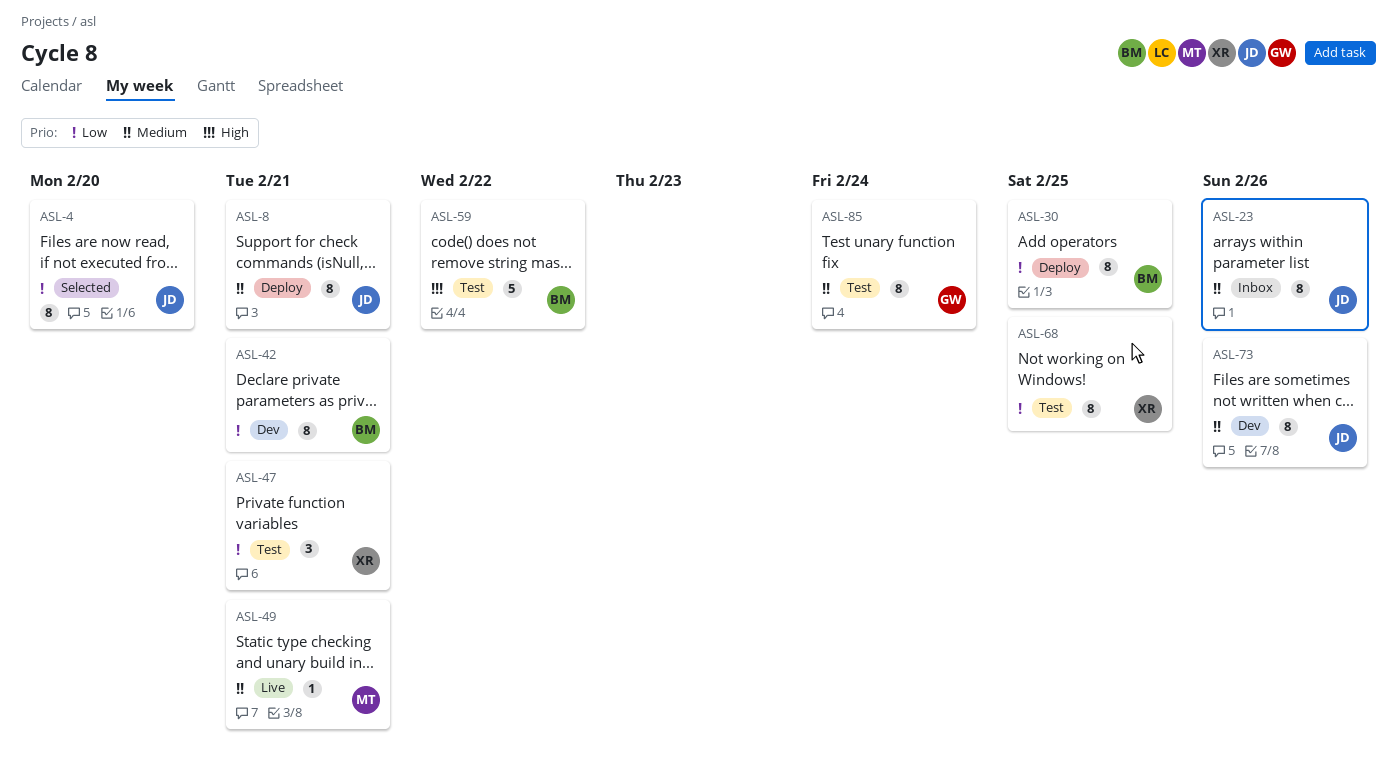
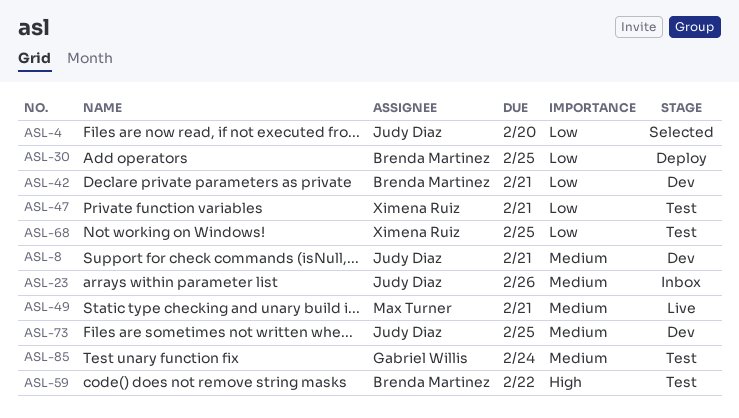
ASL-8, status: Deploy -> Dev
ASL-73, due: Feb 26 -> Feb 25

